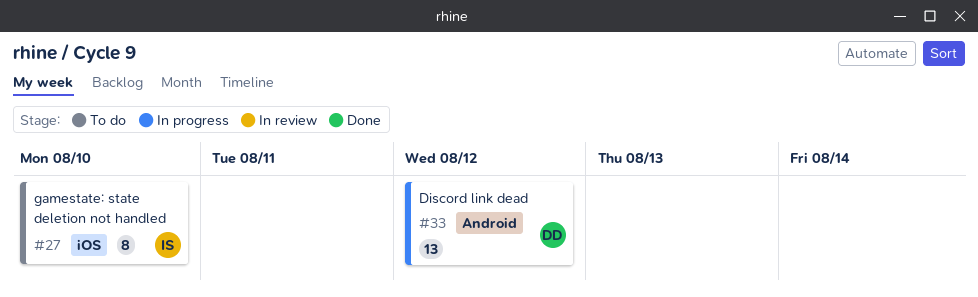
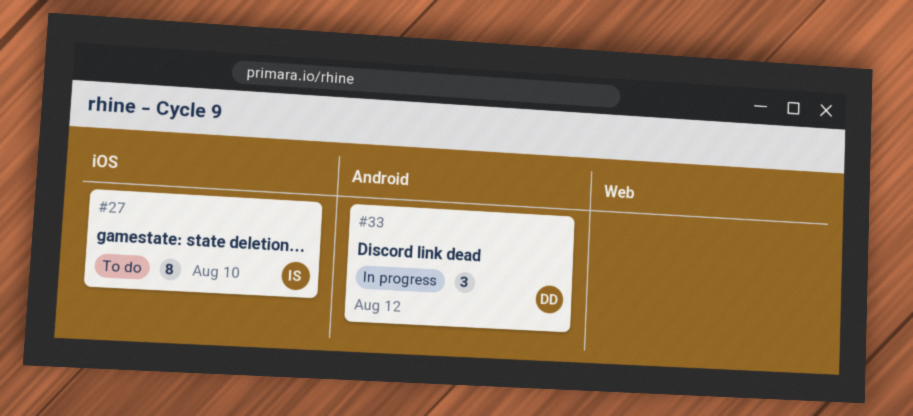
#33, estimate: 13 -> 3

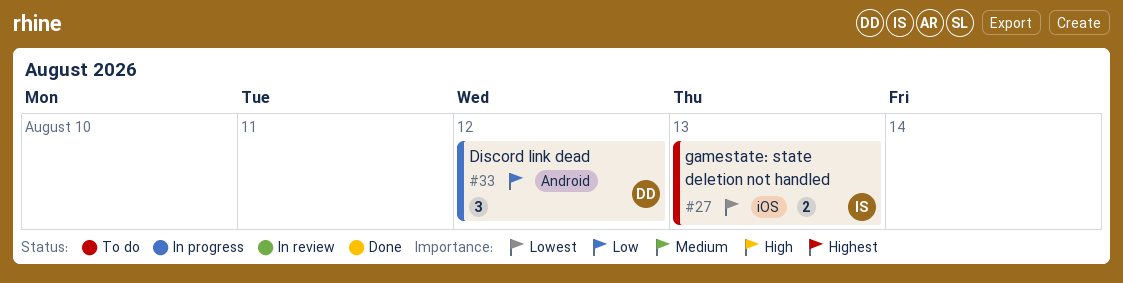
#27, estimate: 8 -> 2
#27, due: Aug 10 -> Aug 13

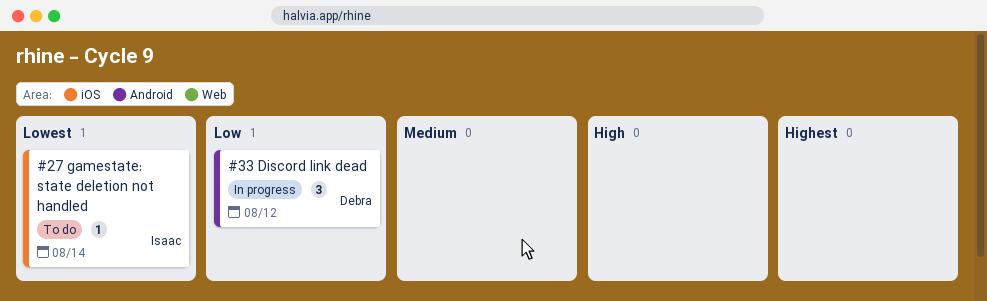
#27, estimate: 2 -> 1
#27, due: Aug 13 -> Aug 14

